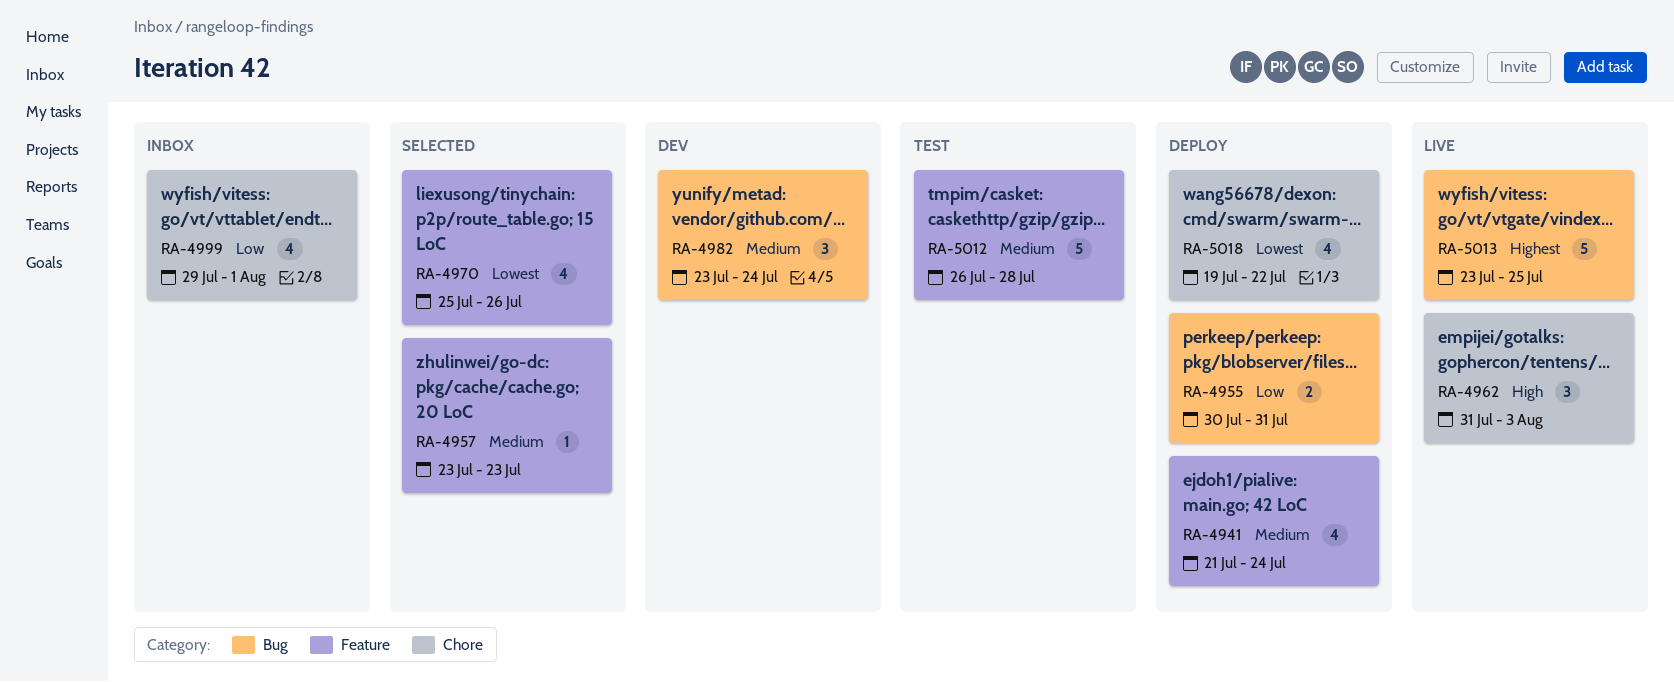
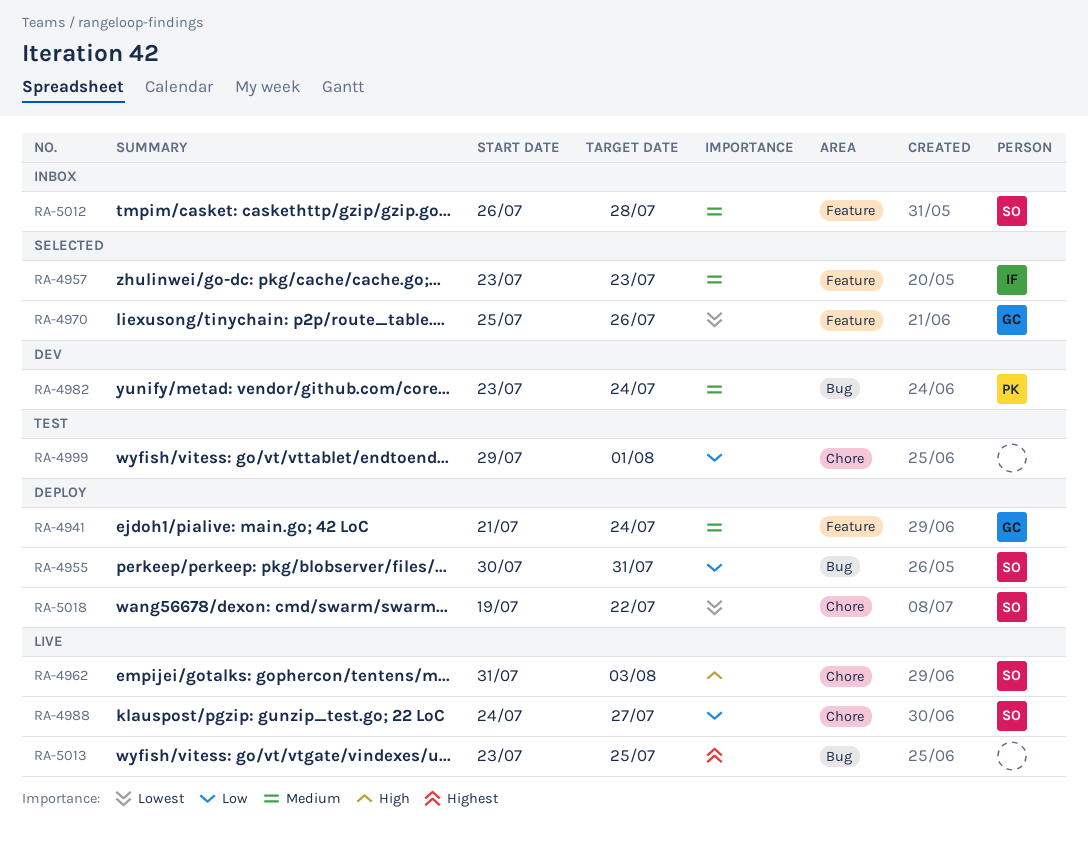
RA-4988: none -> present
RA-4999, status: Inbox -> Test
RA-5012, status: Test -> Inbox

